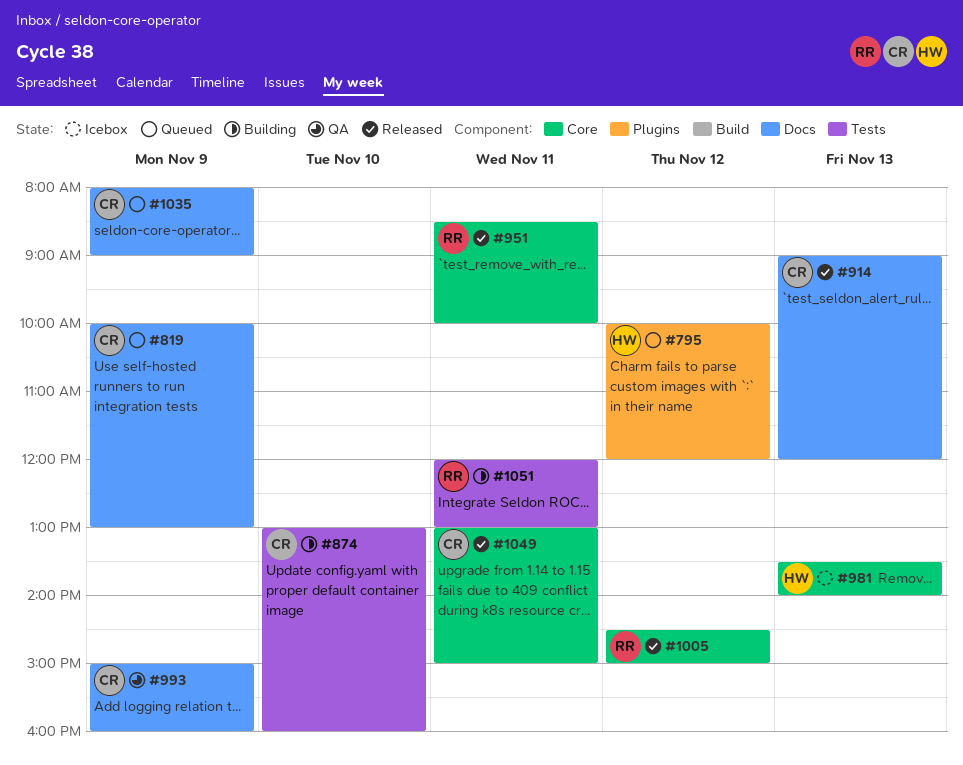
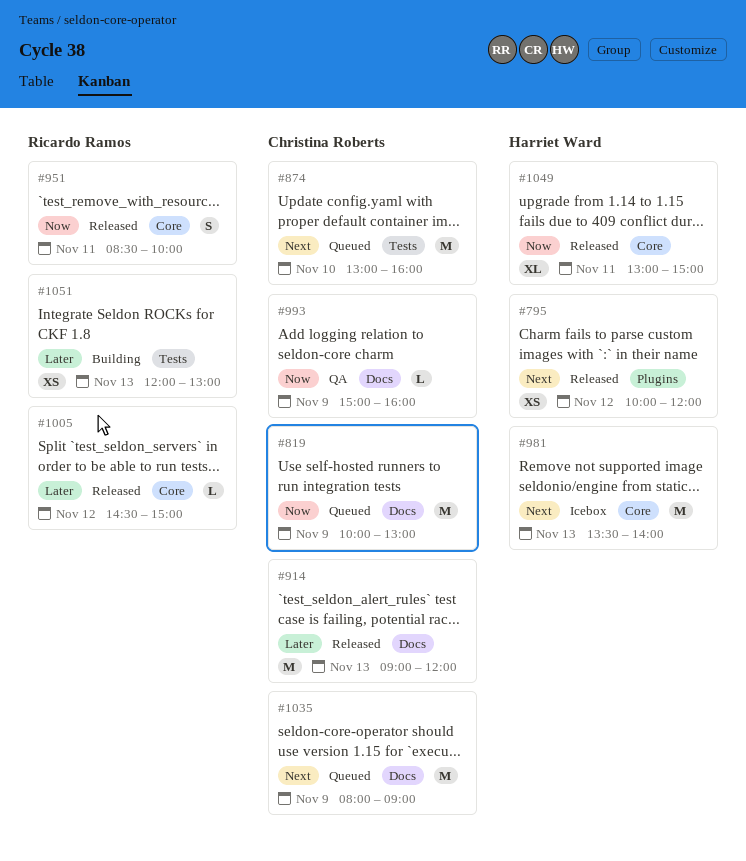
#795, status: Queued -> Released
#874, status: Building -> Queued
#1049, owner: Christina Roberts -> Harriet Ward
#1051, day: Nov 11 -> Nov 13

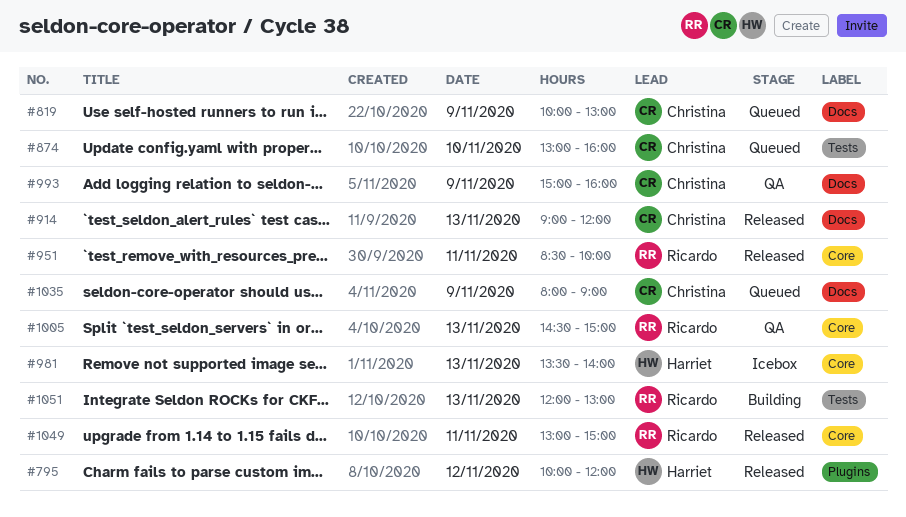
#1005, status: Released -> QA
#1005, day: Nov 12 -> Nov 13
#1049, owner: Harriet Ward -> Ricardo Ramos

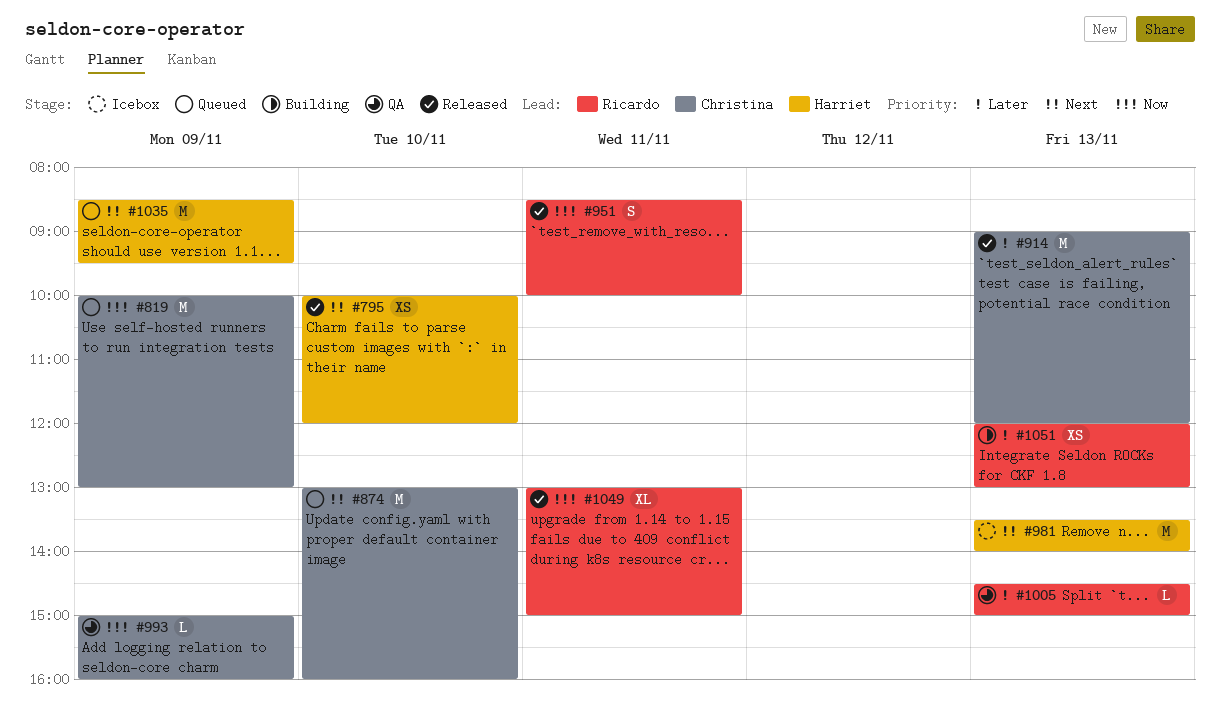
#795, day: Nov 12 -> Nov 10
#1035, owner: Christina -> Harriet
#1035, begins: 08:00 -> 08:30
#1035, ends: 09:00 -> 09:30

